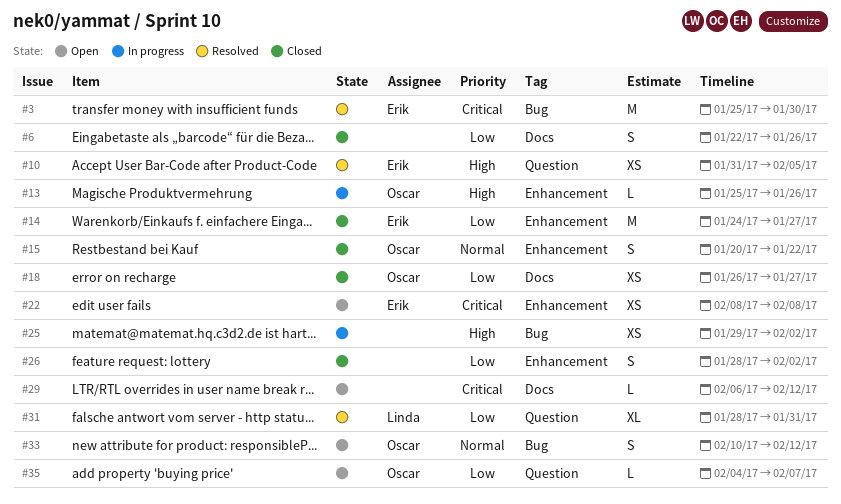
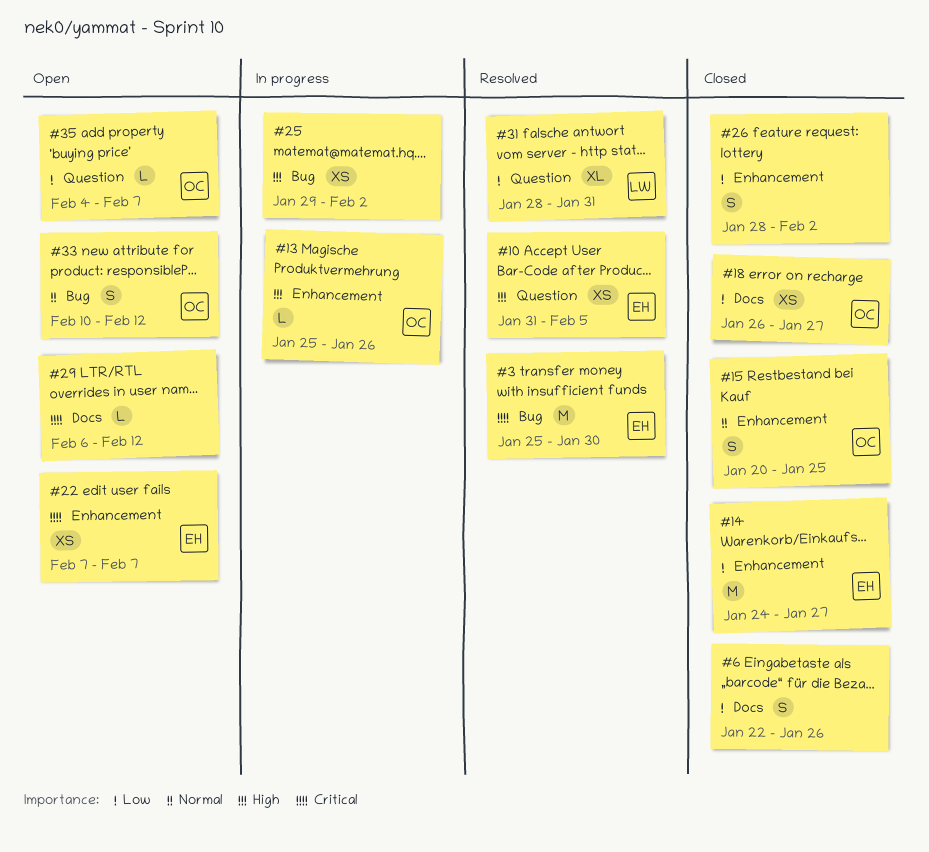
#15, due: Jan 22 -> Jan 25
#22, start: Feb 8 -> Feb 7
#22, due: Feb 8 -> Feb 7

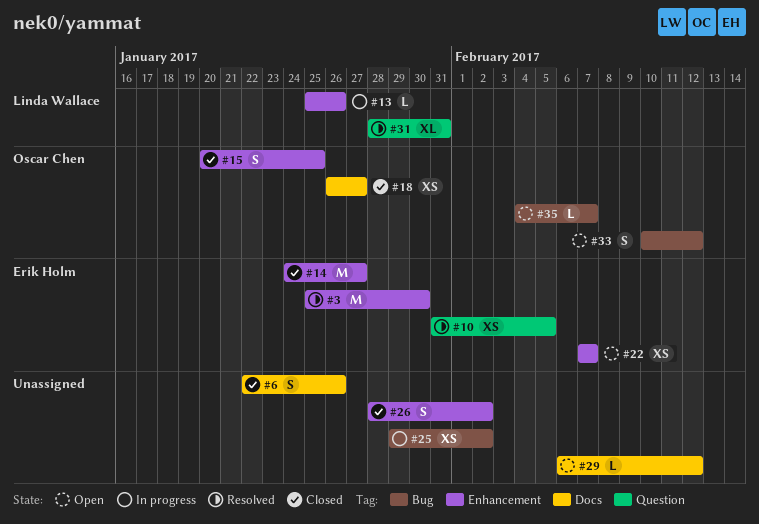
#3, label: Bug -> Enhancement
#13, owner: Oscar Chen -> Linda Wallace
#35, label: Question -> Bug

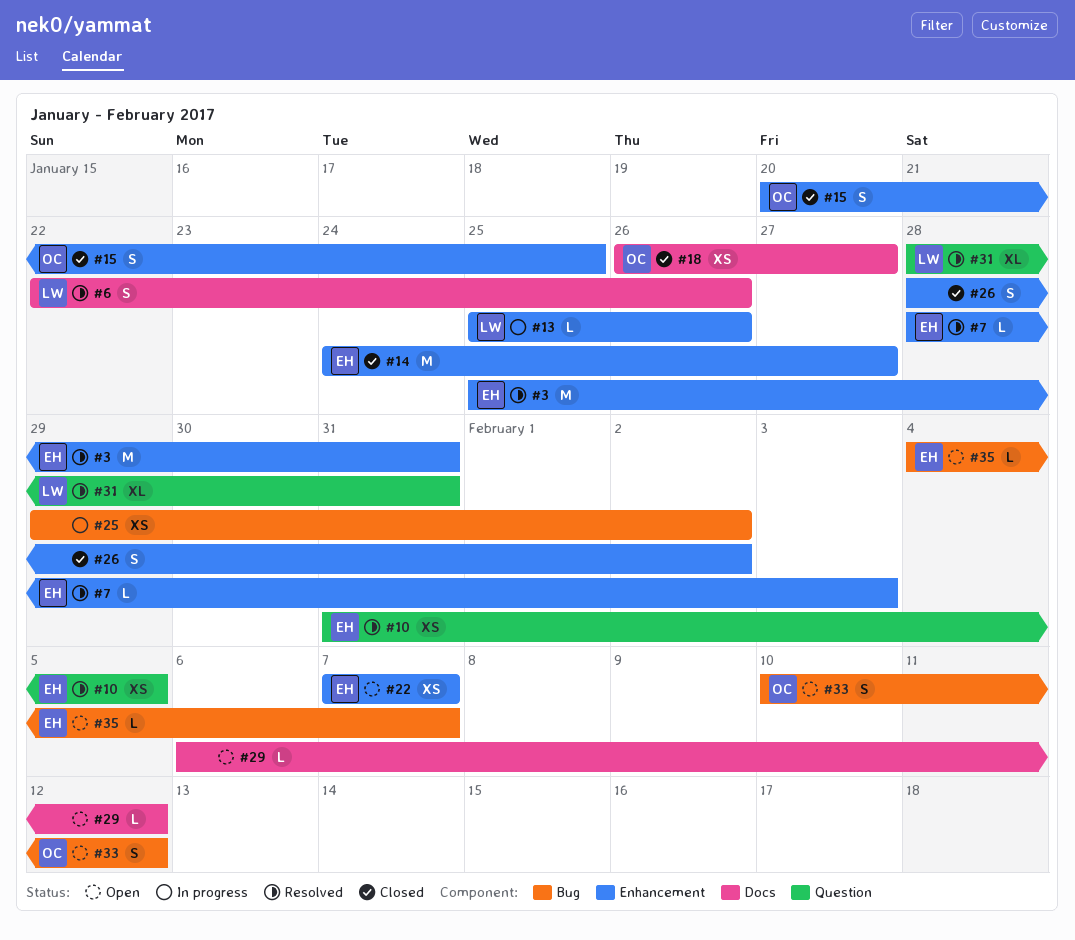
#3, due: Jan 30 -> Jan 31
#6, status: Closed -> Resolved
#6, owner: none -> Linda Wallace
#7: none -> present
#35, owner: Oscar Chen -> Erik Holm

